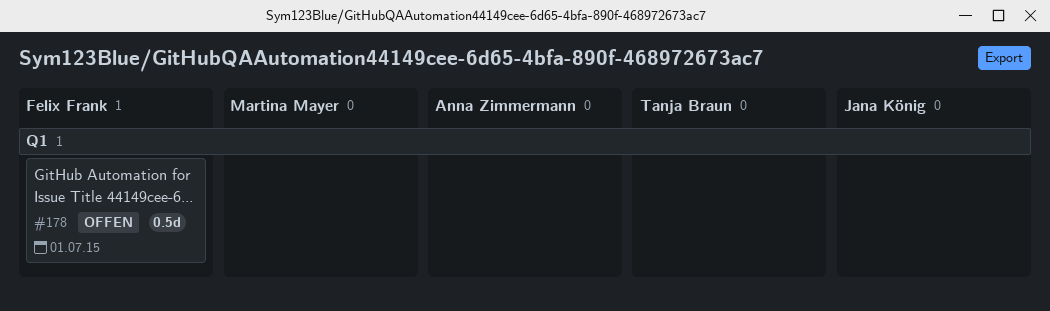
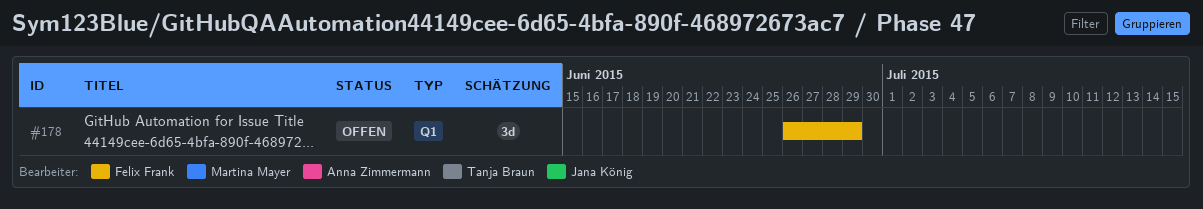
#178, estimate: 0.5d -> 3d
#178, due: Jul 1 -> Jun 29

